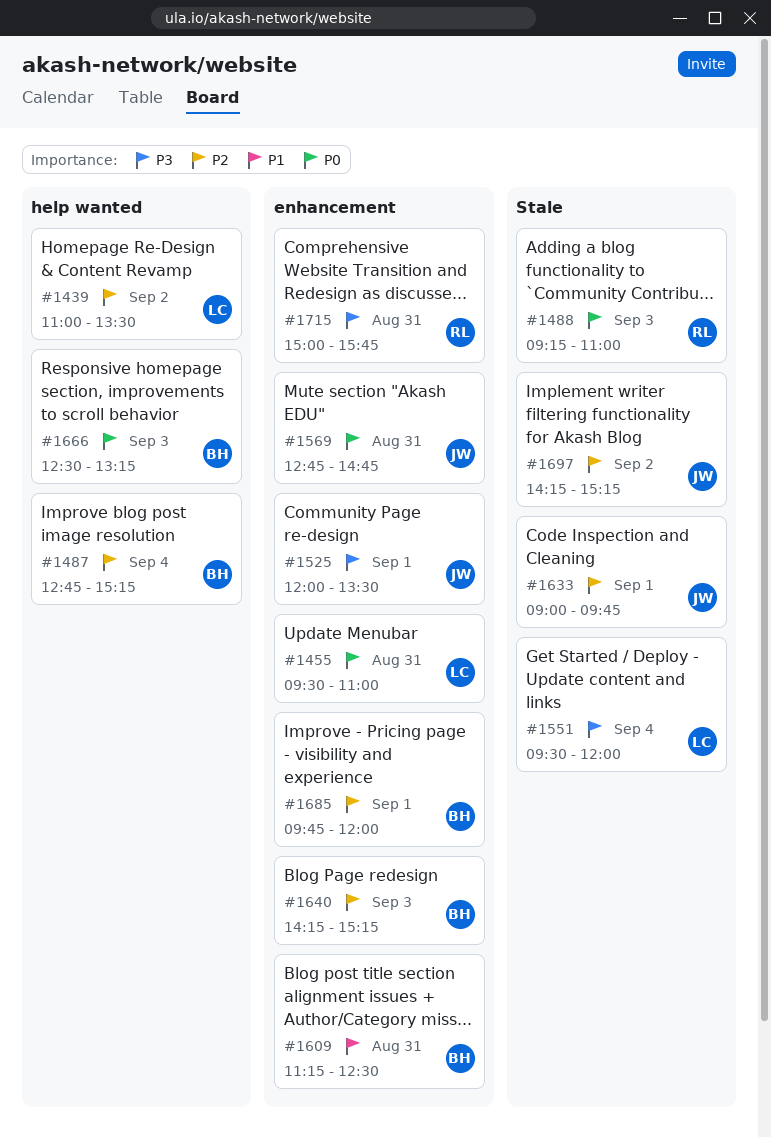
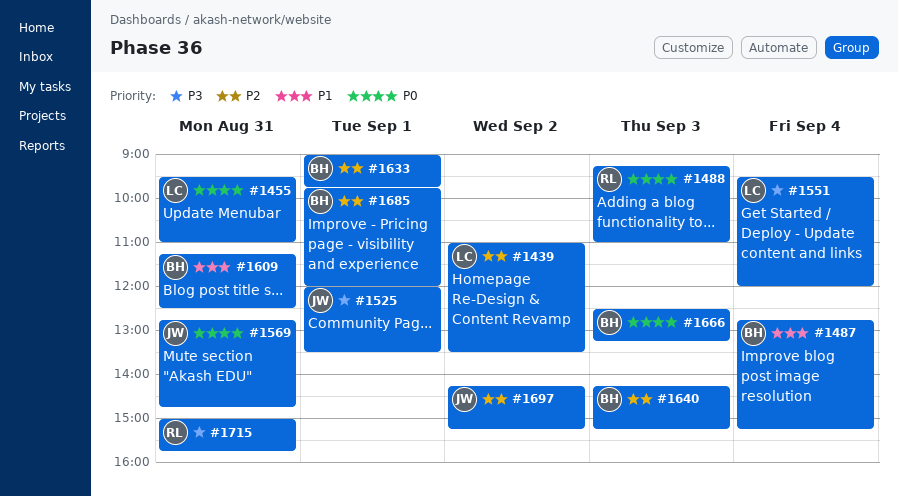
#1487, priority: P2 -> P1
#1633, owner: JW -> BH

